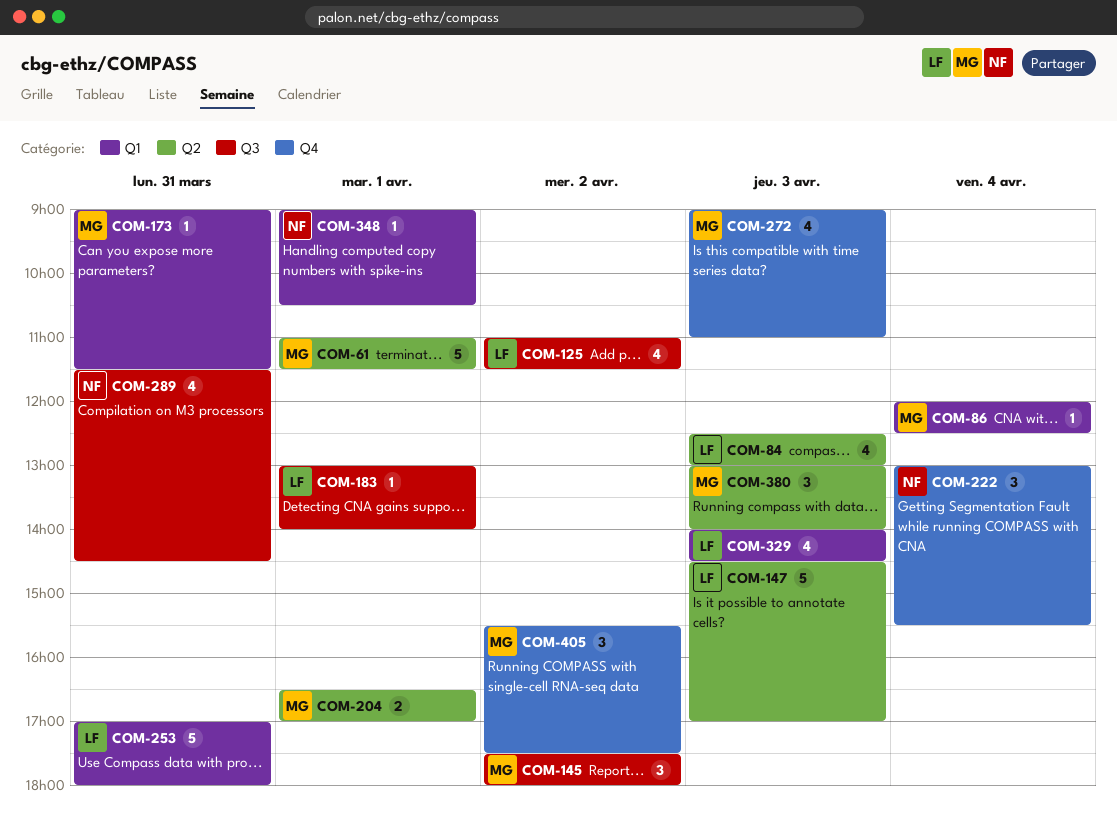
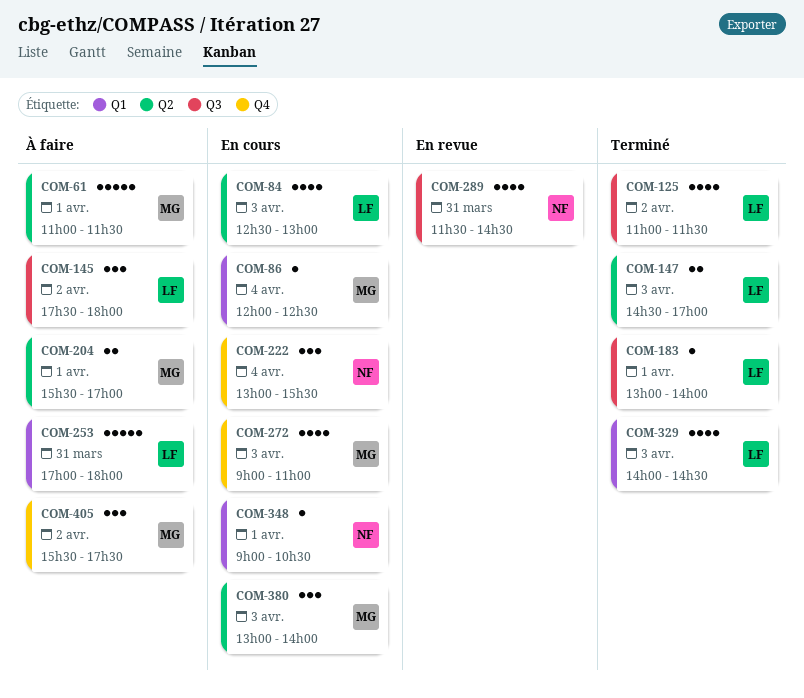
COM-145, owner: MG -> LF
COM-147, estimate: 5 -> 2
COM-173: present -> none
COM-204, begins: 16:30 -> 15:30

